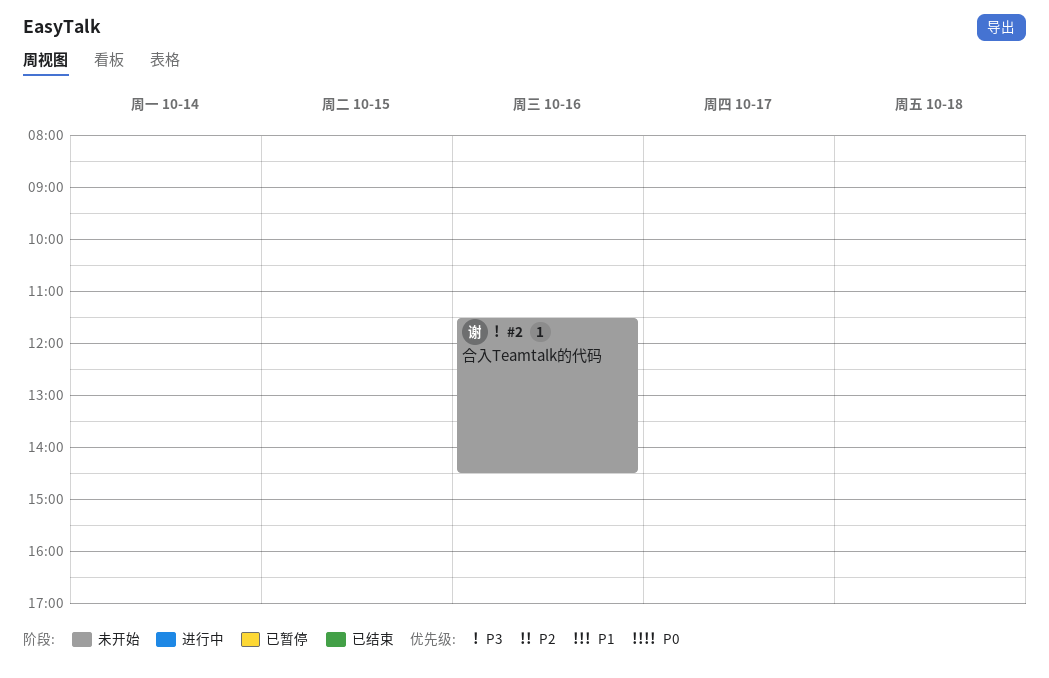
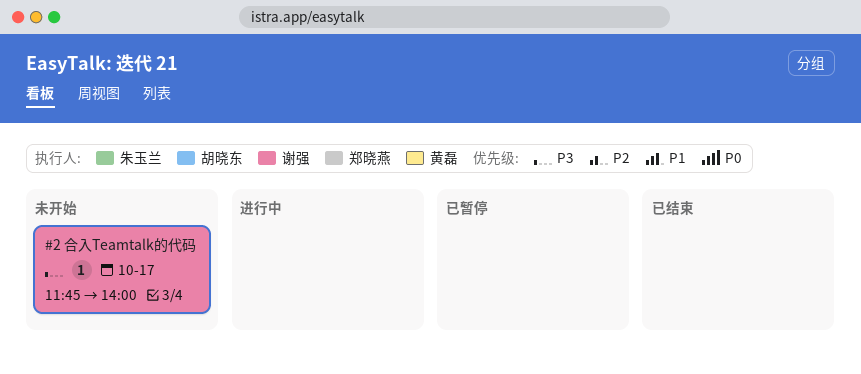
#2, day: Oct 16 -> Oct 17
#2, begins: 11:30 -> 11:45
#2, ends: 14:30 -> 14:00

